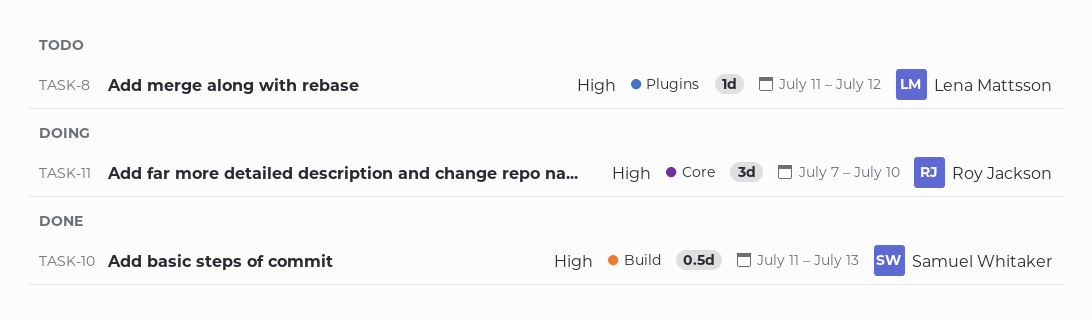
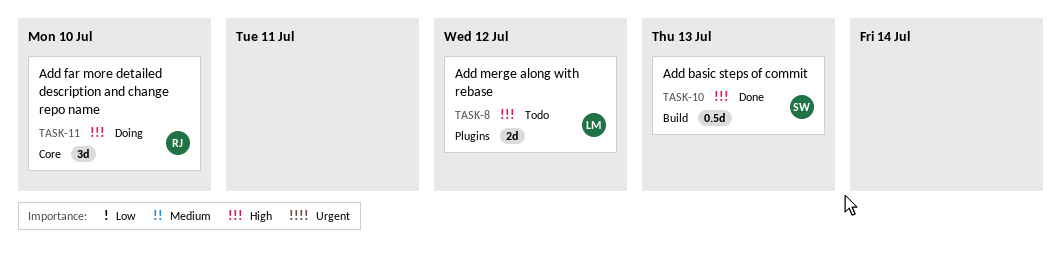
TASK-8, estimate: 1d -> 2d

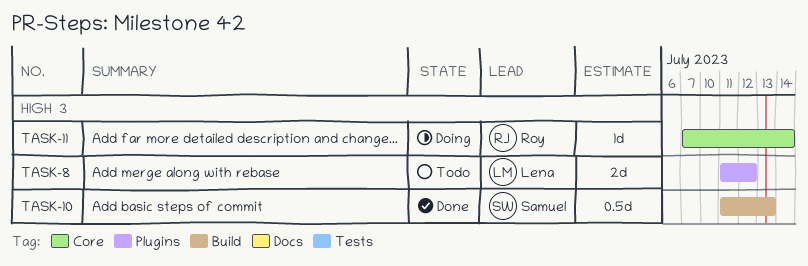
TASK-11, estimate: 3d -> 1d
TASK-11, due: Jul 10 -> Jul 14

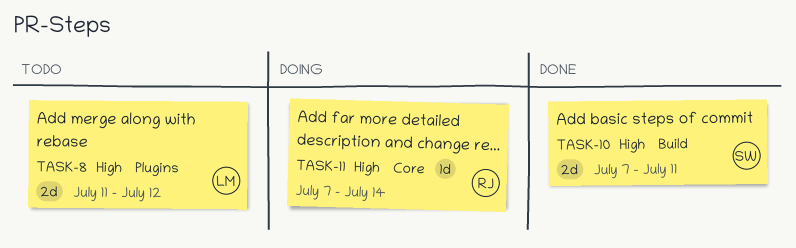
TASK-10, estimate: 0.5d -> 2d
TASK-10, start: Jul 11 -> Jul 7
TASK-10, due: Jul 13 -> Jul 11

